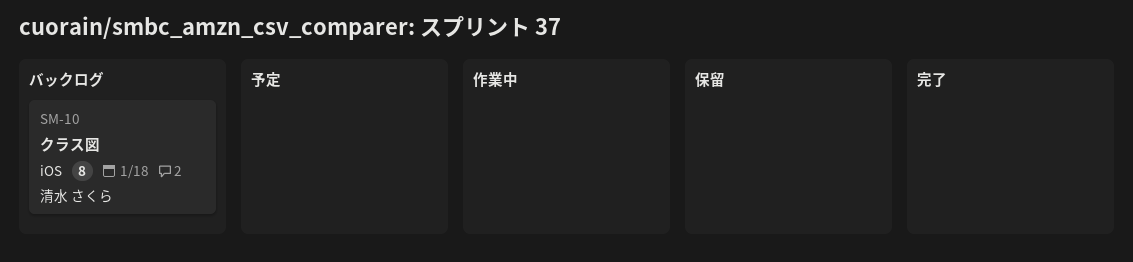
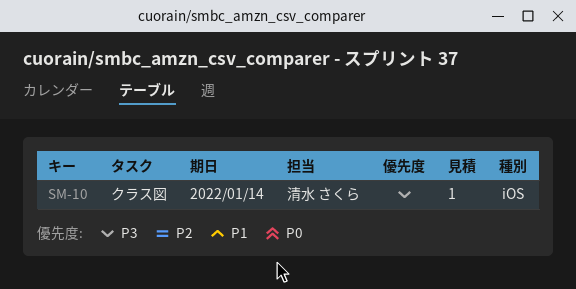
SM-10, estimate: 8 -> 1
SM-10, due: Jan 18 -> Jan 14

